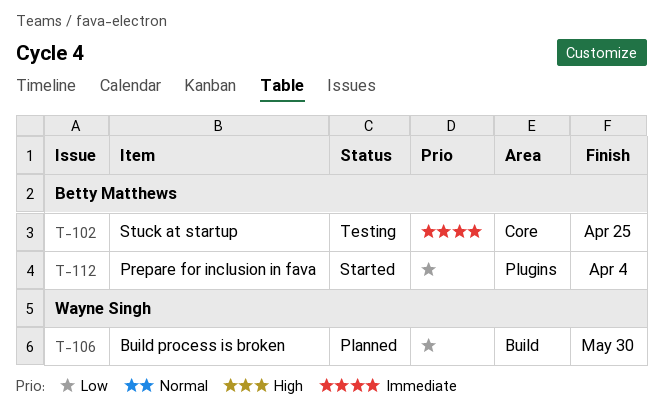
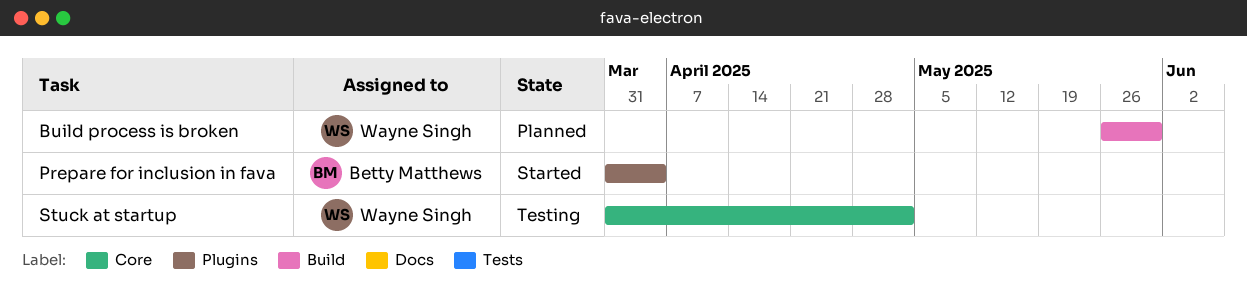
Stuck at startup, owner: Betty Matthews -> Wayne Singh
Stuck at startup, due: Apr 25 -> May 2

